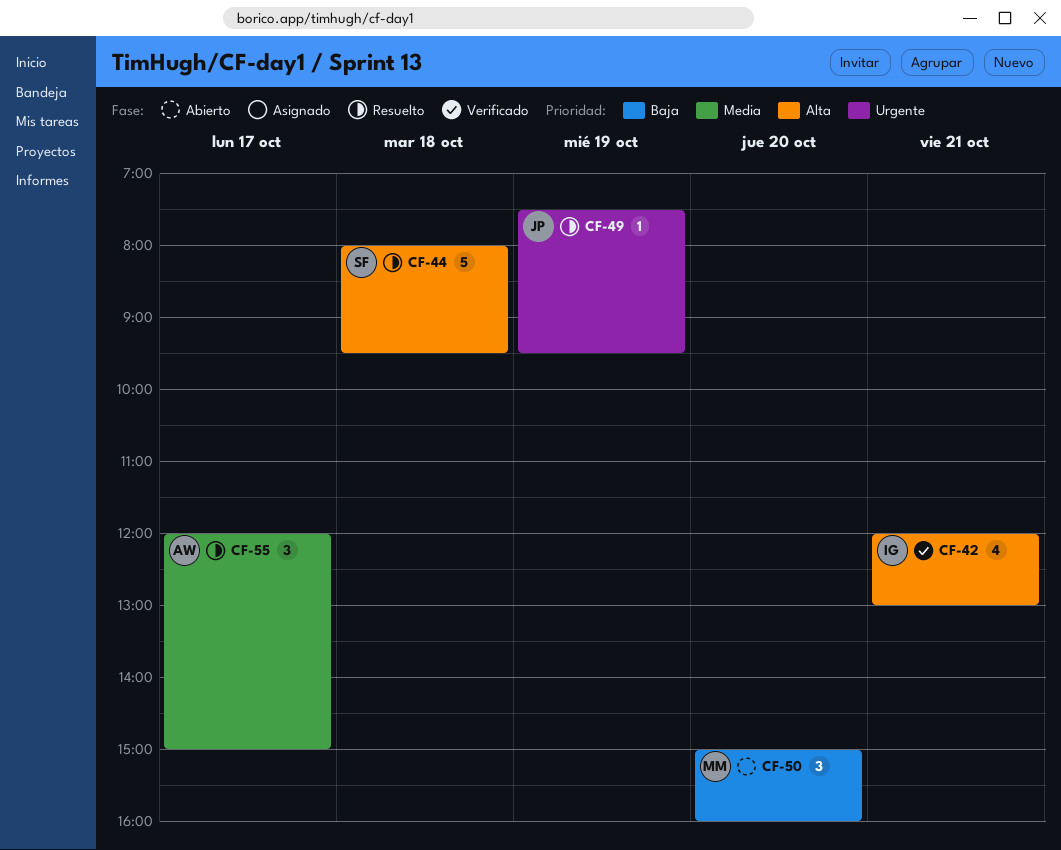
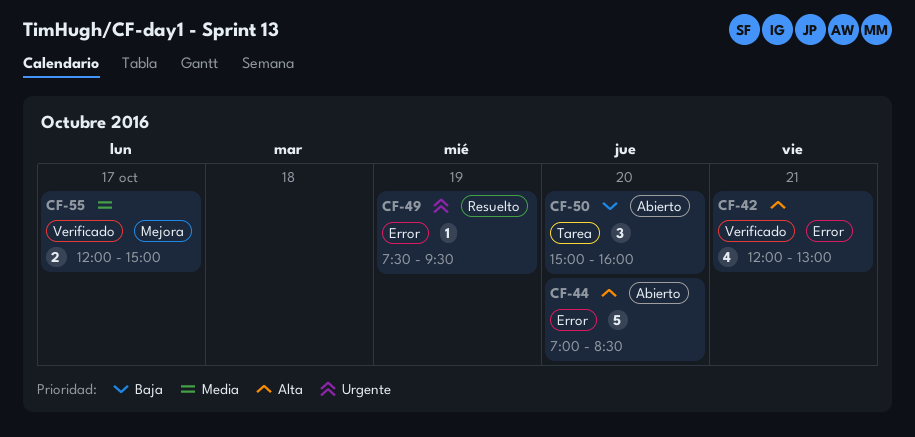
CF-44, status: Resuelto -> Abierto
CF-44, day: Oct 18 -> Oct 20
CF-44, begins: 08:00 -> 07:00
CF-44, ends: 09:30 -> 08:30
CF-55, status: Resuelto -> Verificado
CF-55, estimate: 3 -> 2

